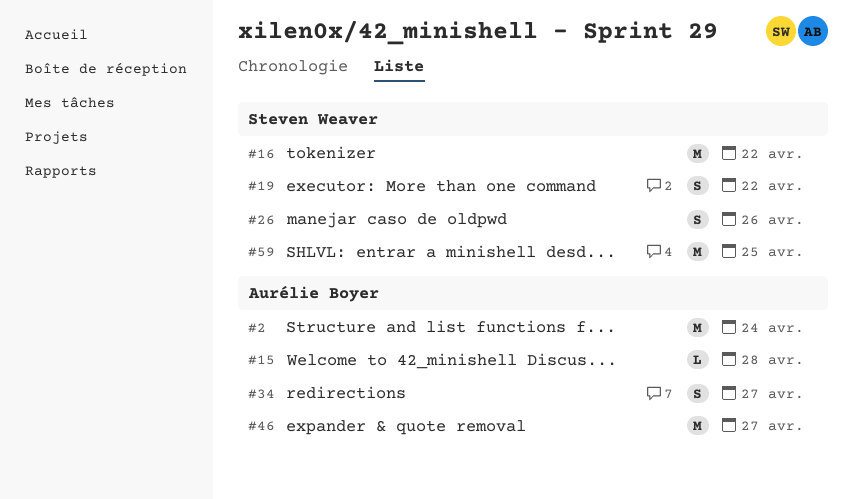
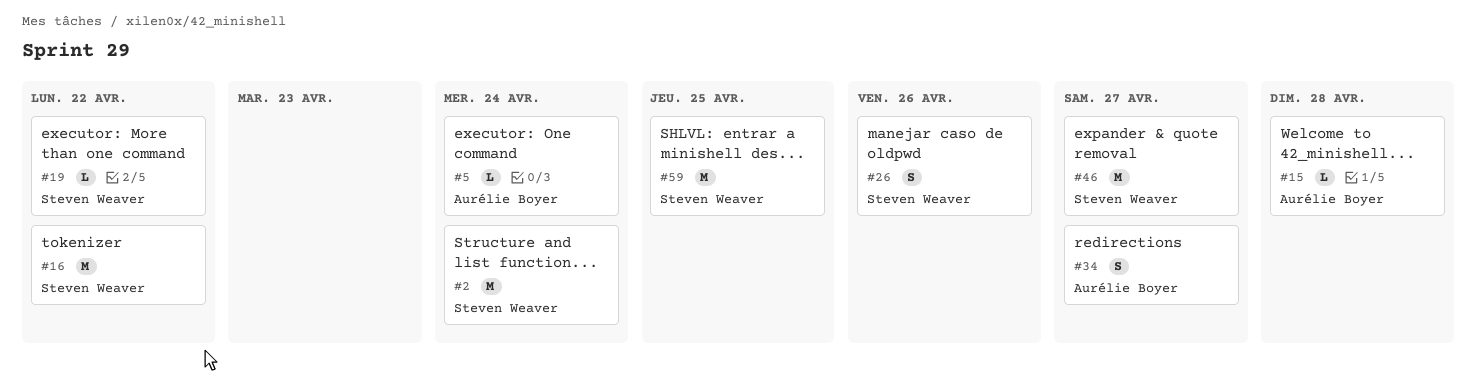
#2, owner: Aurélie Boyer -> Steven Weaver
#5: none -> present
#19, estimate: S -> L
#46, owner: Aurélie Boyer -> Steven Weaver

